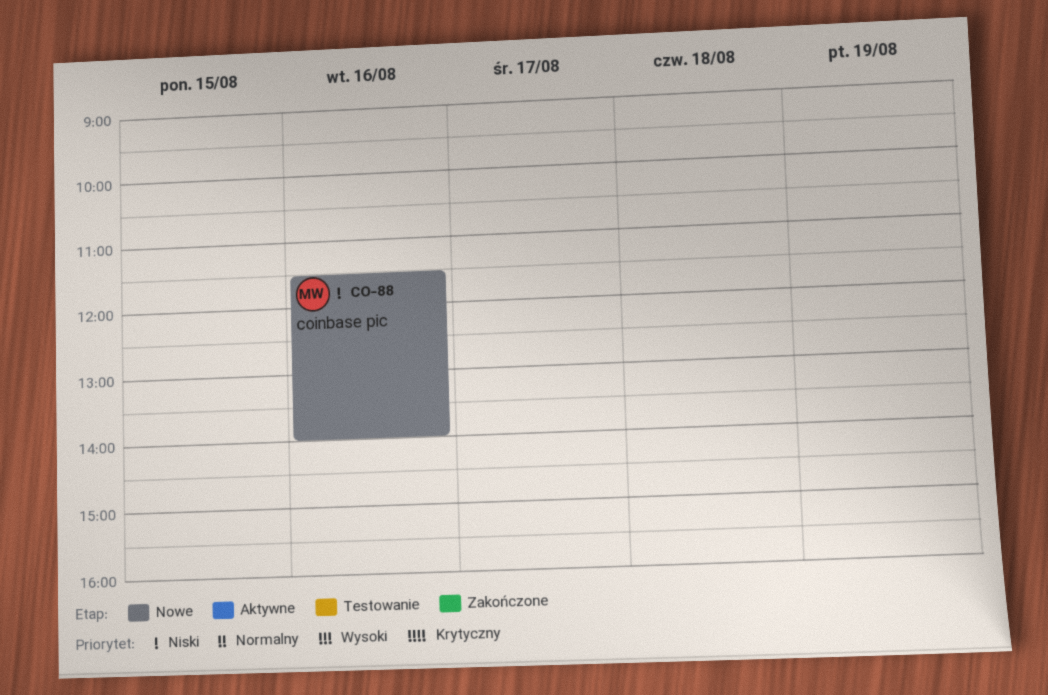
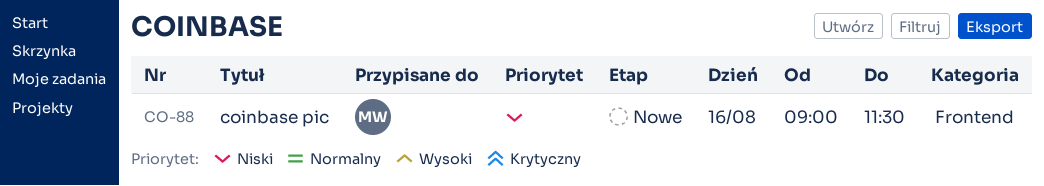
CO-88, begins: 11:30 -> 09:00
CO-88, ends: 14:00 -> 11:30

